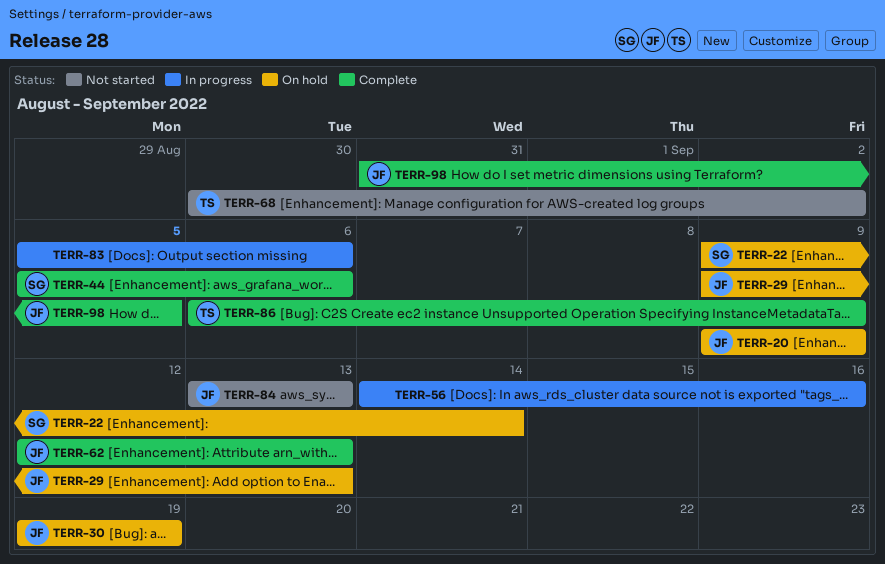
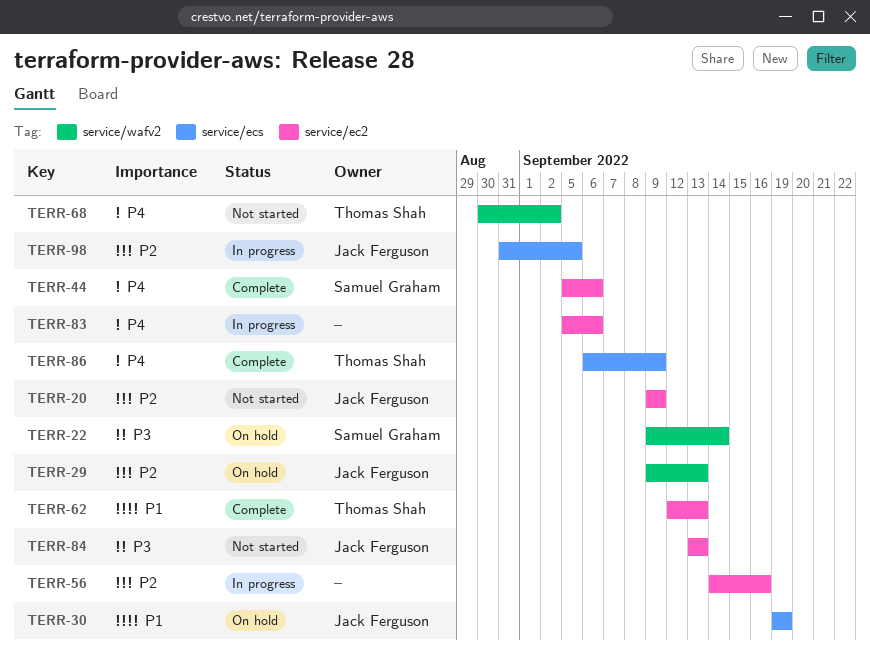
TERR-20, status: On hold -> Not started
TERR-62, owner: Jack Ferguson -> Thomas Shah
TERR-98, status: Complete -> In progress

